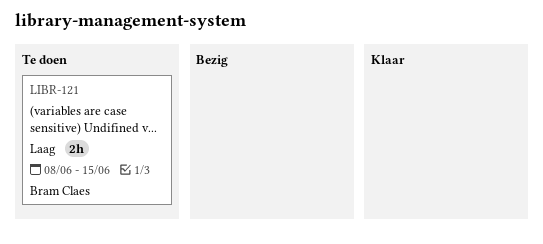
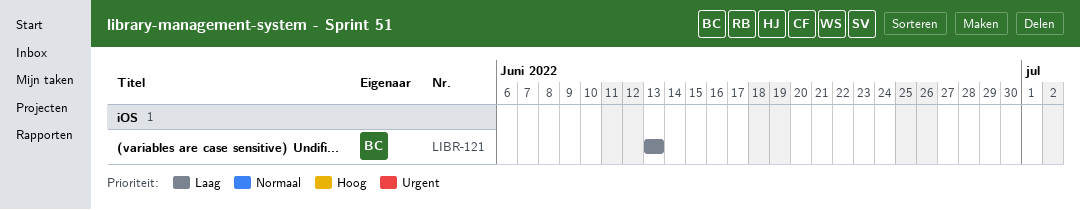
LIBR-121, start: Jun 8 -> Jun 13
LIBR-121, due: Jun 15 -> Jun 13

